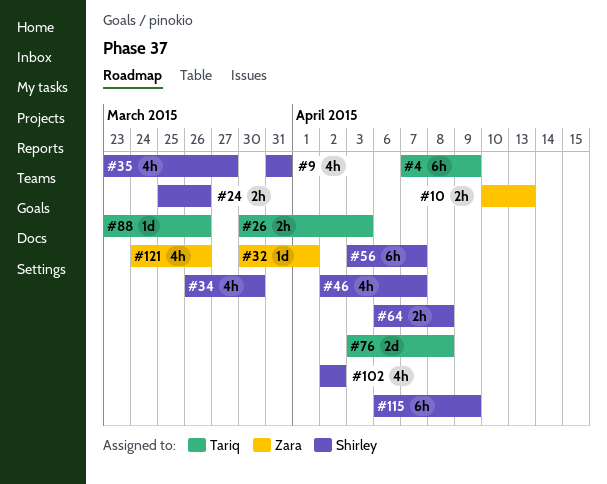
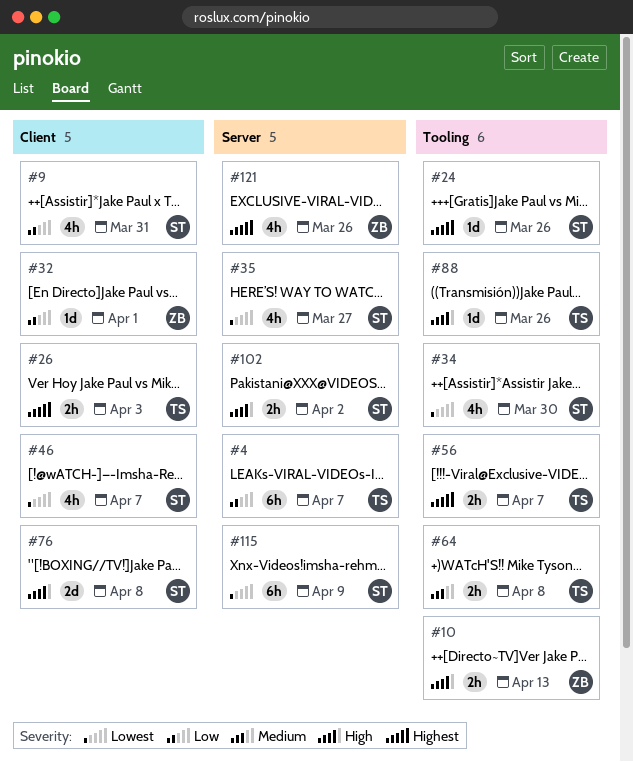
#4, due: Apr 9 -> Apr 7
#24, estimate: 2h -> 1d
#56, owner: Shirley -> Tariq
#56, estimate: 6h -> 2h
#64, owner: Shirley -> Tariq
#76, owner: Tariq -> Shirley
#102, estimate: 4h -> 2h

